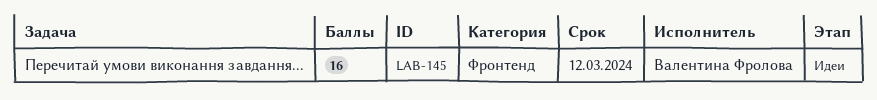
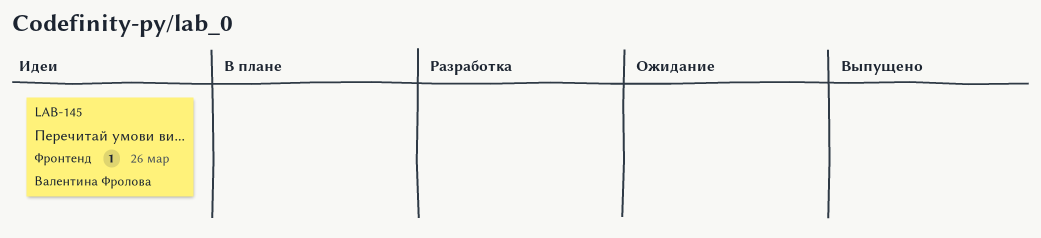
LAB-145, estimate: 16 -> 1
LAB-145, due: Mar 12 -> Mar 26

